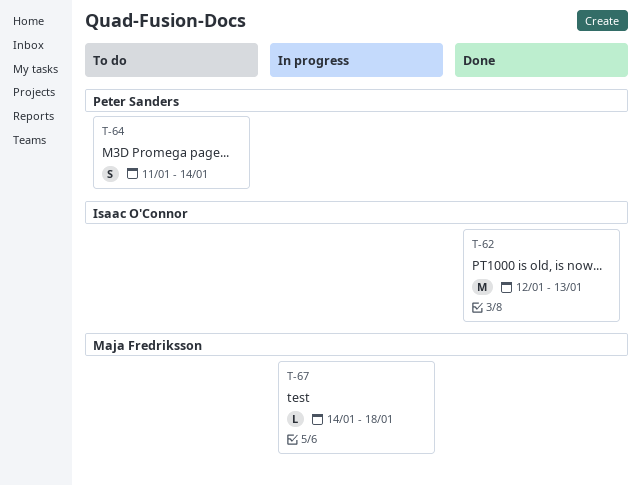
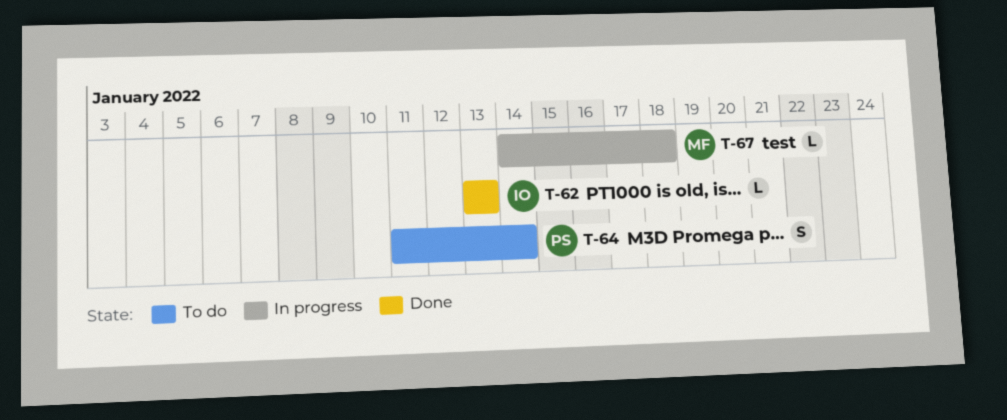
T-62, estimate: M -> L
T-62, start: Jan 12 -> Jan 13

